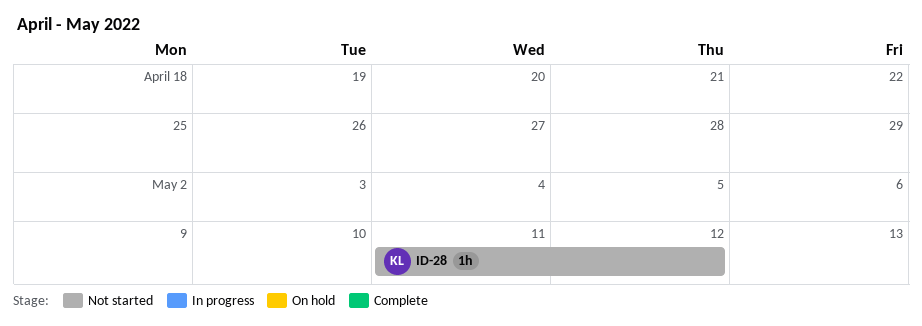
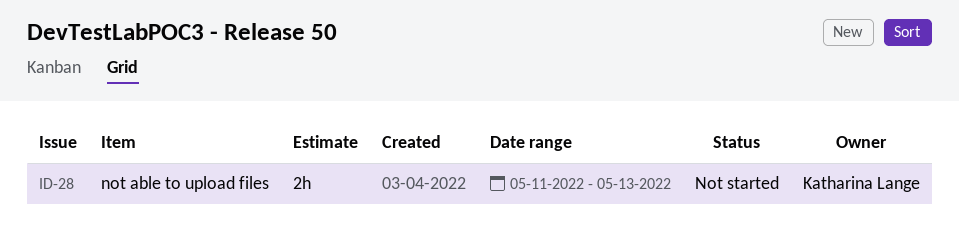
ID-28, estimate: 1h -> 2h
ID-28, due: May 12 -> May 13

